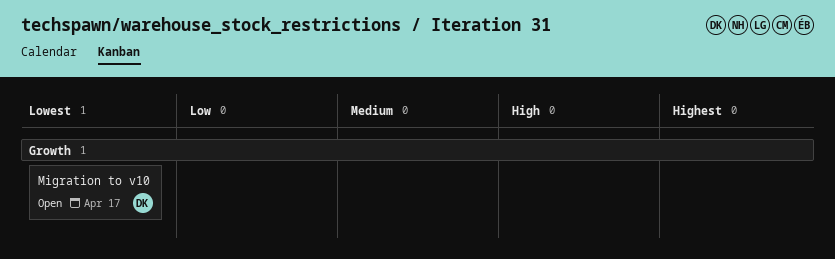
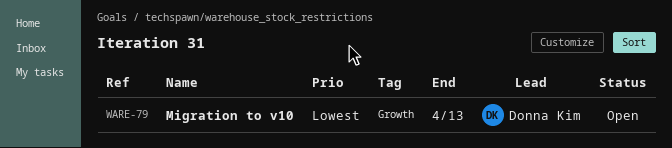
Migration to v10, due: Apr 17 -> Apr 13

